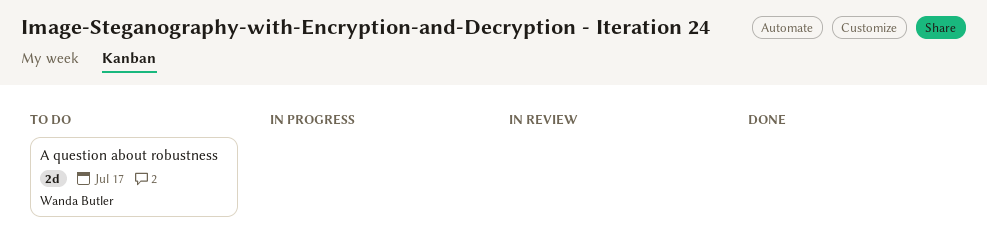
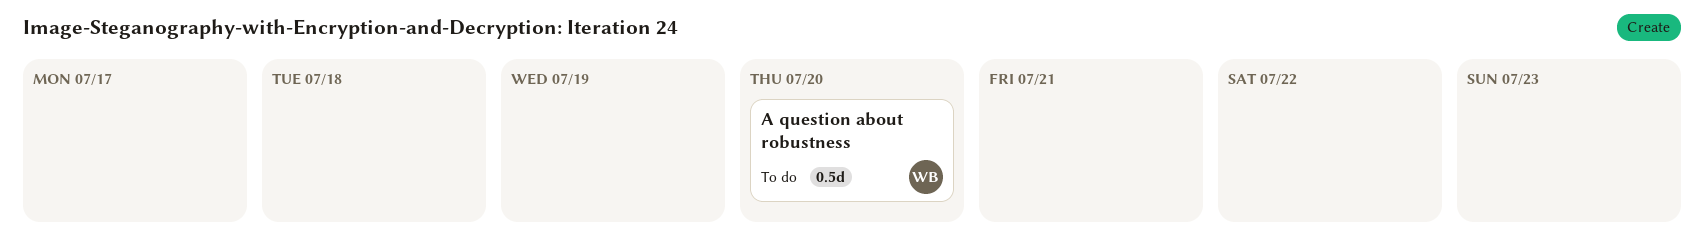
A question about robustness, estimate: 2d -> 0.5d
A question about robustness, due: Jul 17 -> Jul 20

